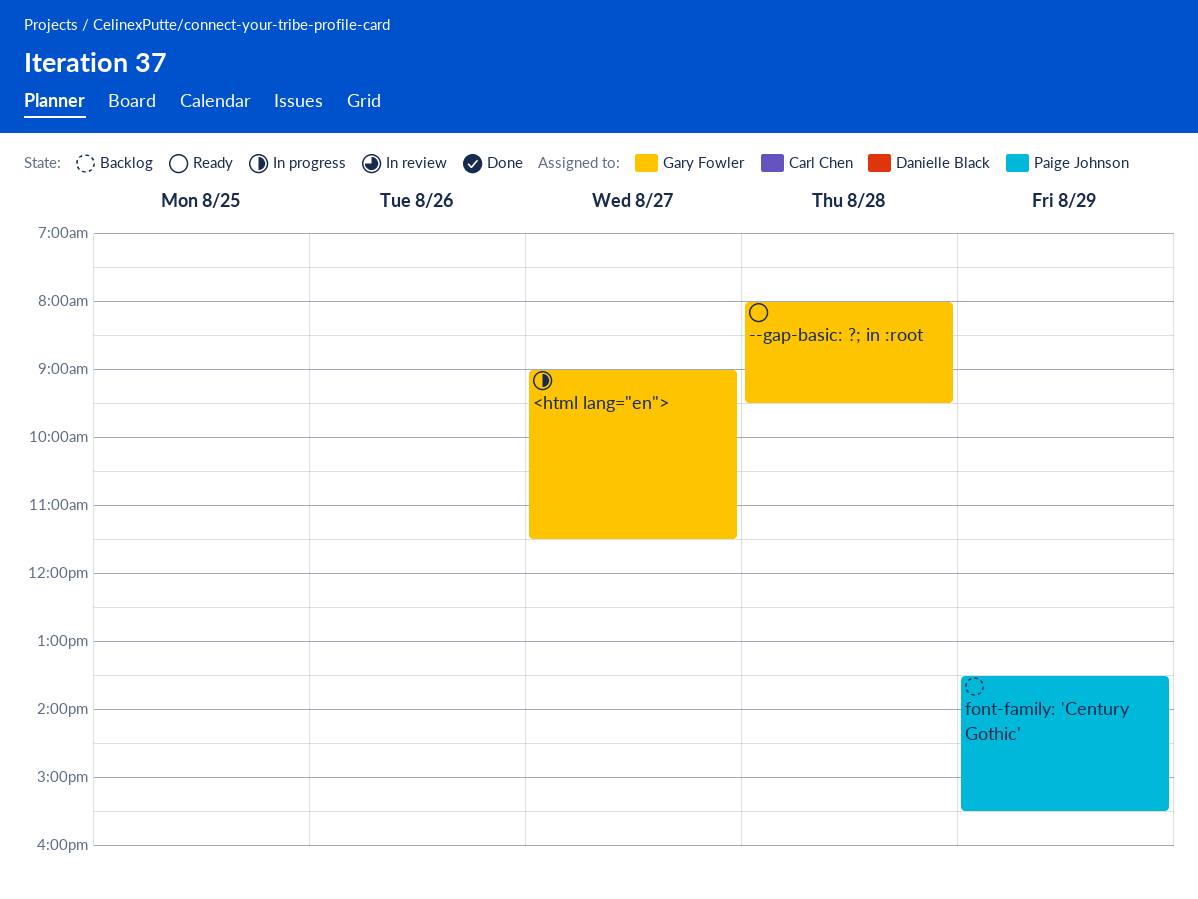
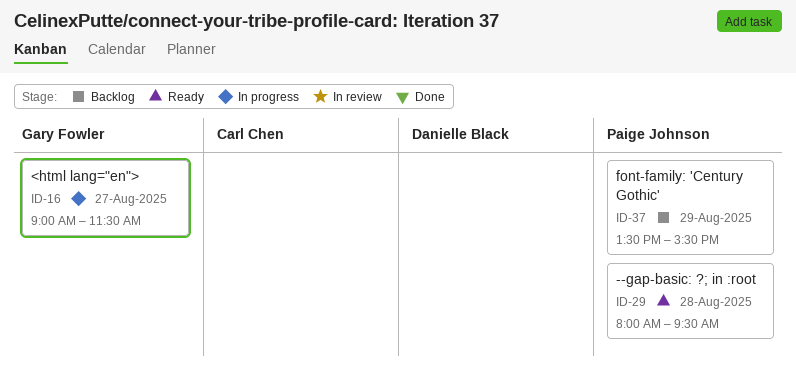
--gap-basic: ?; in :root, owner: Gary Fowler -> Paige Johnson

